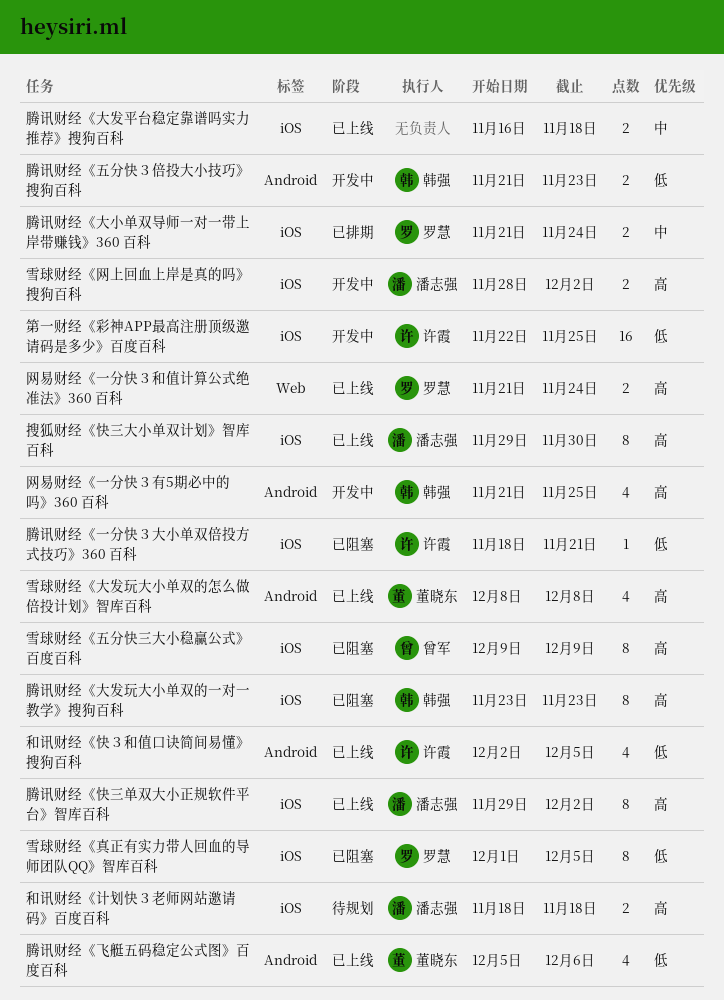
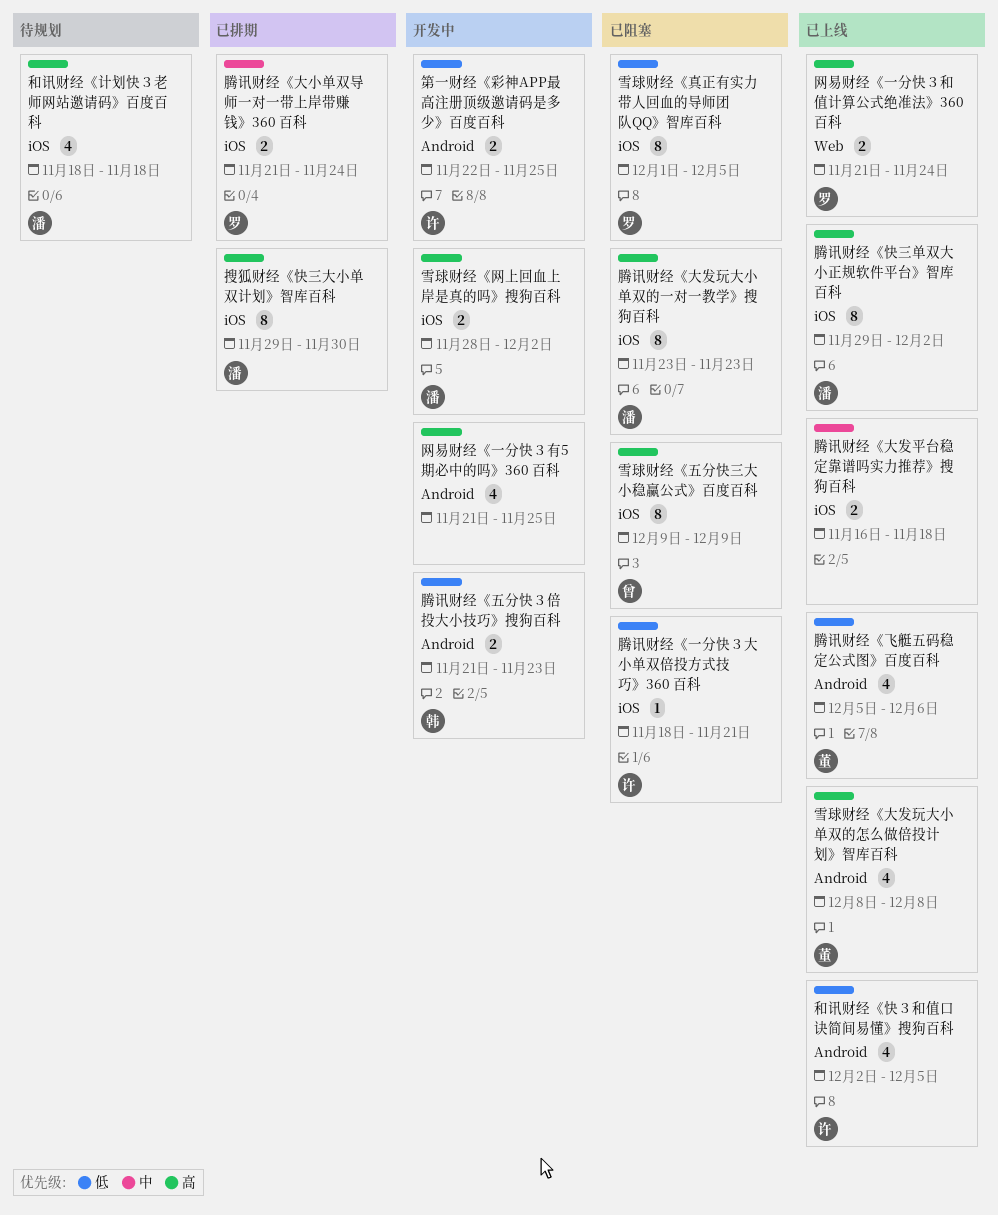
和讯财经《计划快３老师网站邀请码》百度百科, estimate: 2 -> 4
搜狐财经《快三大小单双计划》智库百科, status: 已上线 -> 已排期
第一财经《彩神APP最高注册顶级邀请码是多少》百度百科, label: iOS -> Android
第一财经《彩神APP最高注册顶级邀请码是多少》百度百科, estimate: 16 -> 2
网易财经《一分快３有5期必中的吗》360 百科, owner: 韩强 -> none
腾讯财经《大发玩大小单双的一对一教学》搜狗百科, owner: 韩强 -> 潘志强

